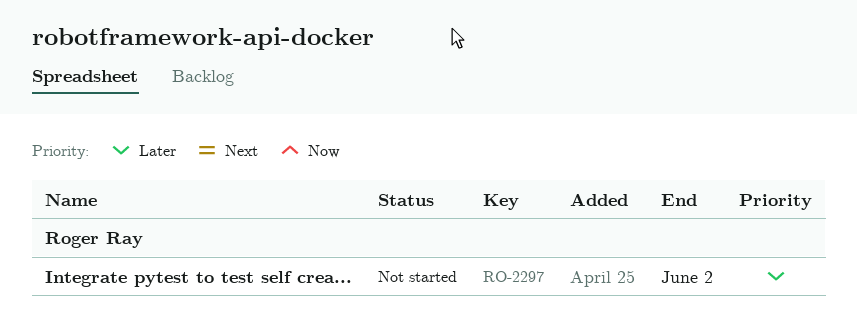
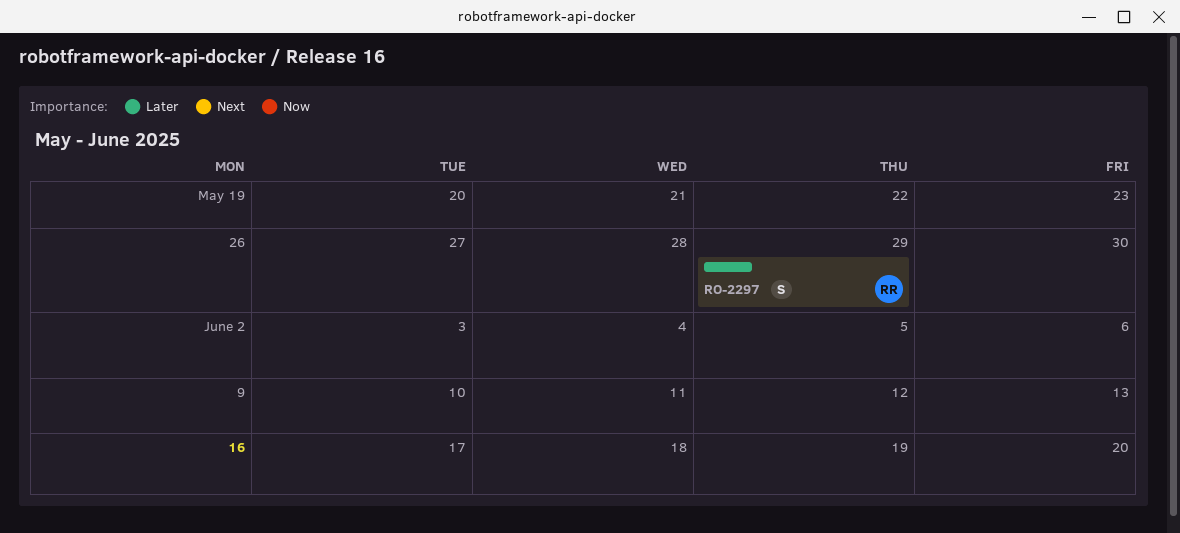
RO-2297, due: Jun 2 -> May 29

